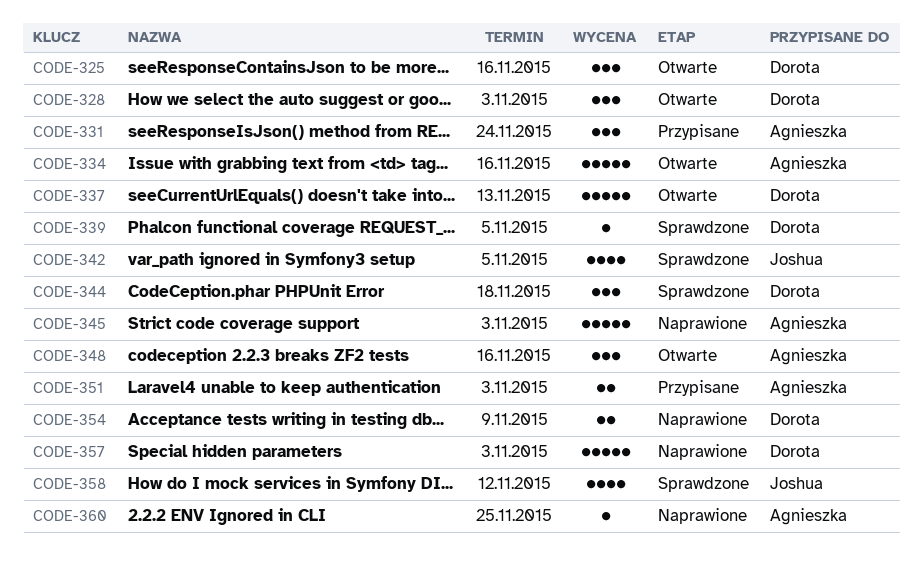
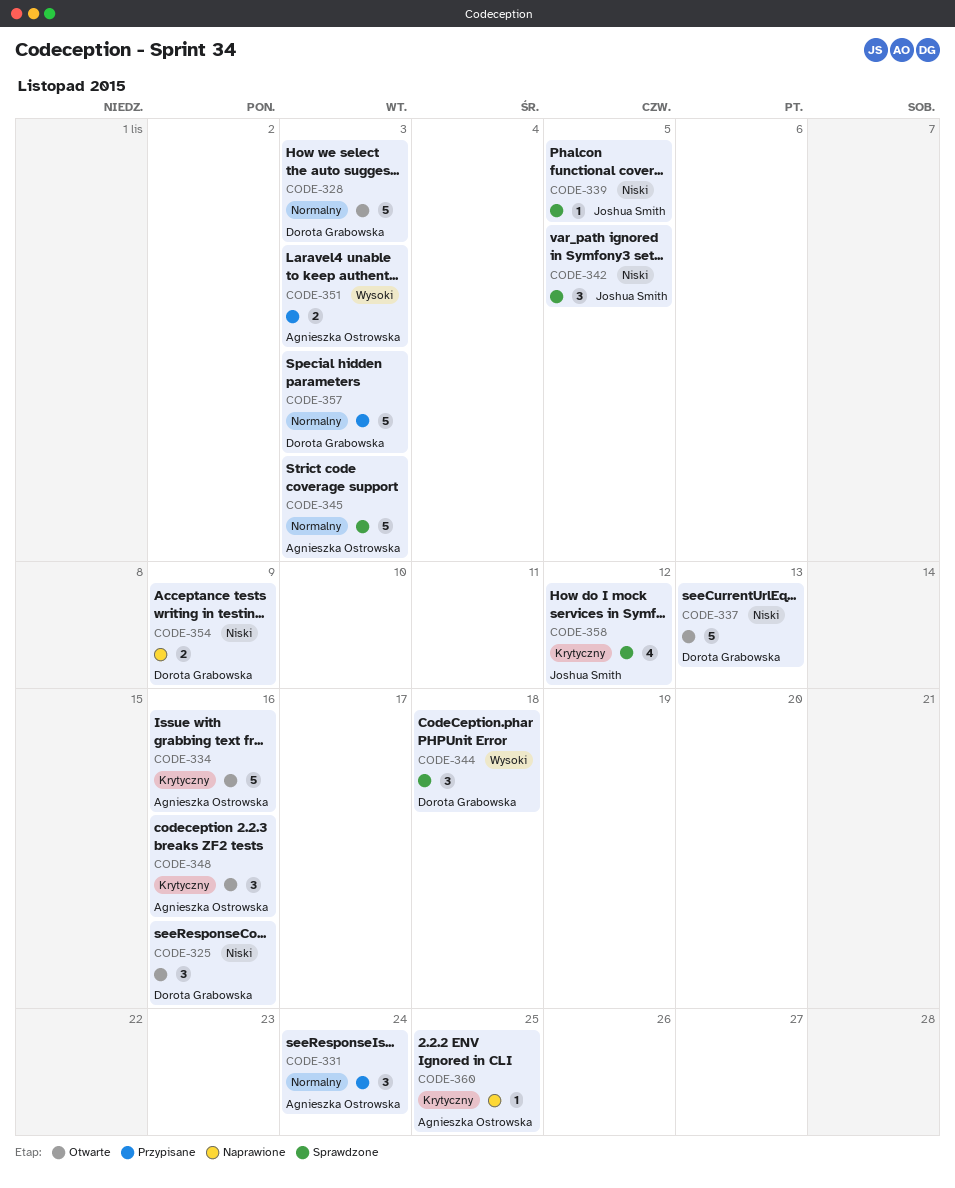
CODE-328, estimate: 3 -> 5
CODE-339, owner: Dorota Grabowska -> Joshua Smith
CODE-342, estimate: 4 -> 3
CODE-345, status: Naprawione -> Sprawdzone
CODE-357, status: Naprawione -> Przypisane

